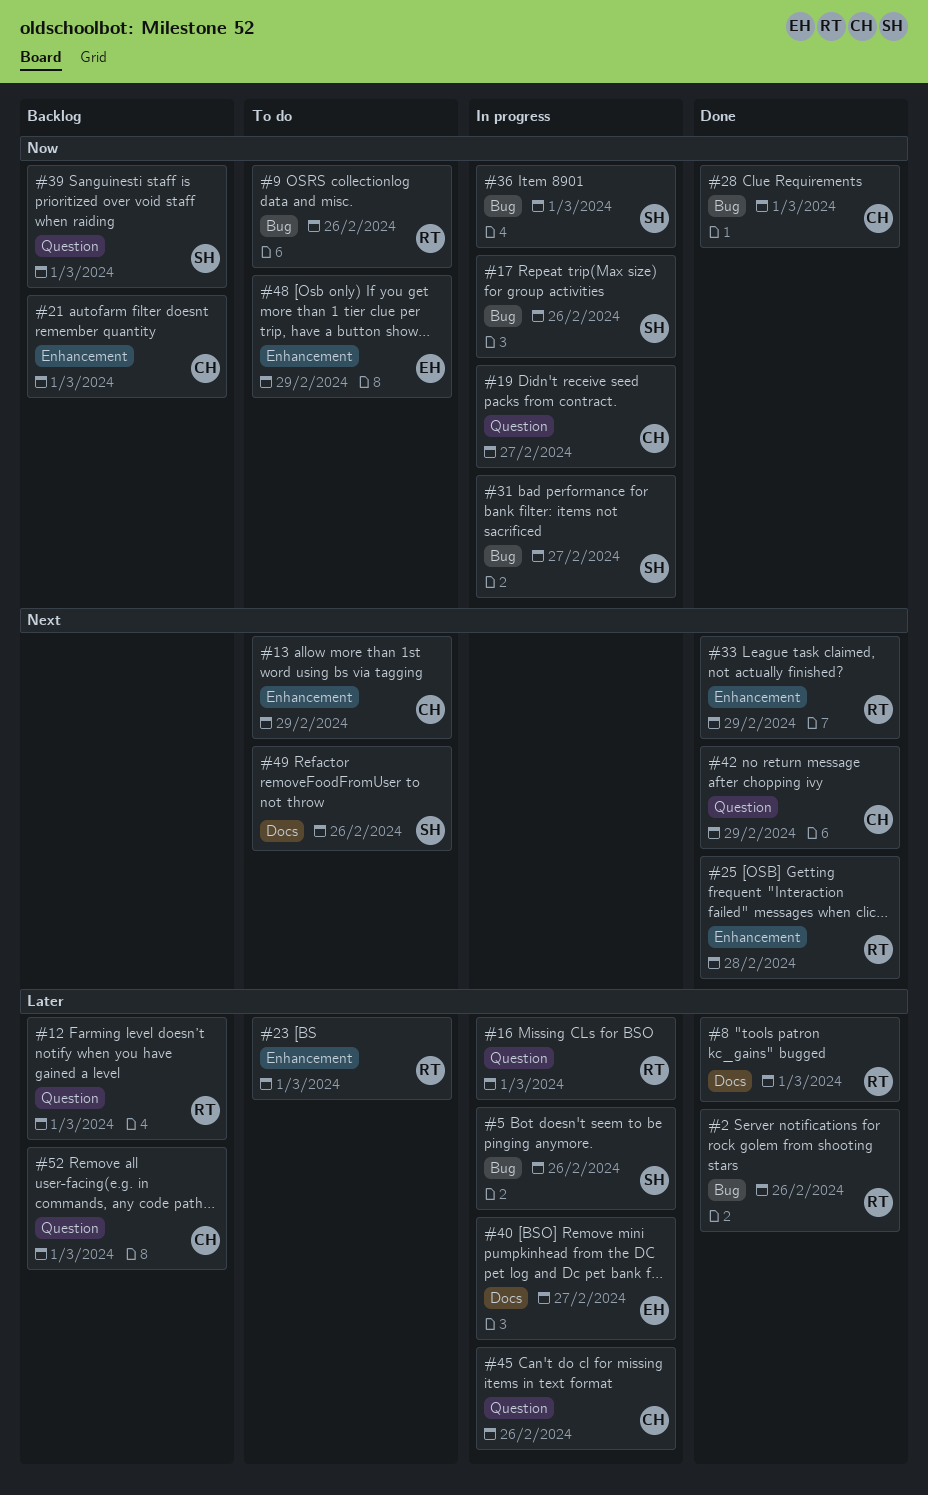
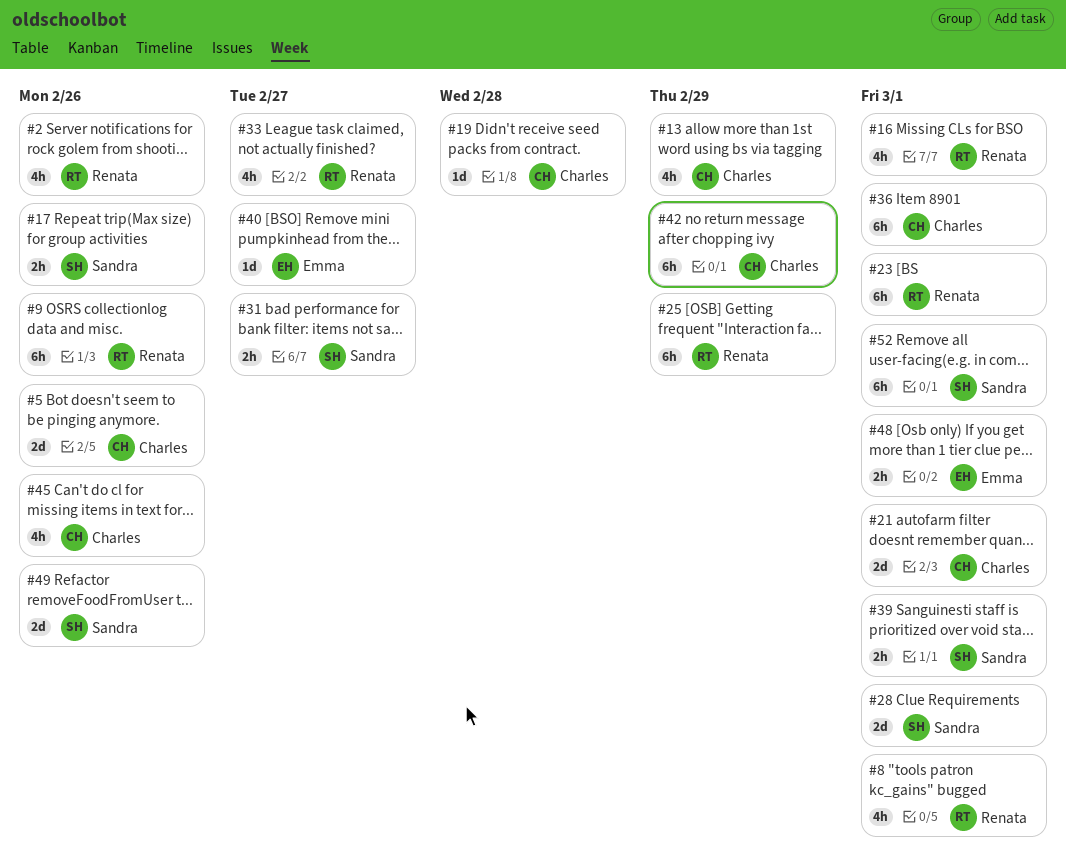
#5, owner: Sandra -> Charles
#12: present -> none
#19, due: Feb 27 -> Feb 28
#25, due: Feb 28 -> Feb 29
#28, owner: Charles -> Sandra
#33, due: Feb 29 -> Feb 27
#36, owner: Sandra -> Charles
#48, due: Feb 29 -> Mar 1
#52, owner: Charles -> Sandra

